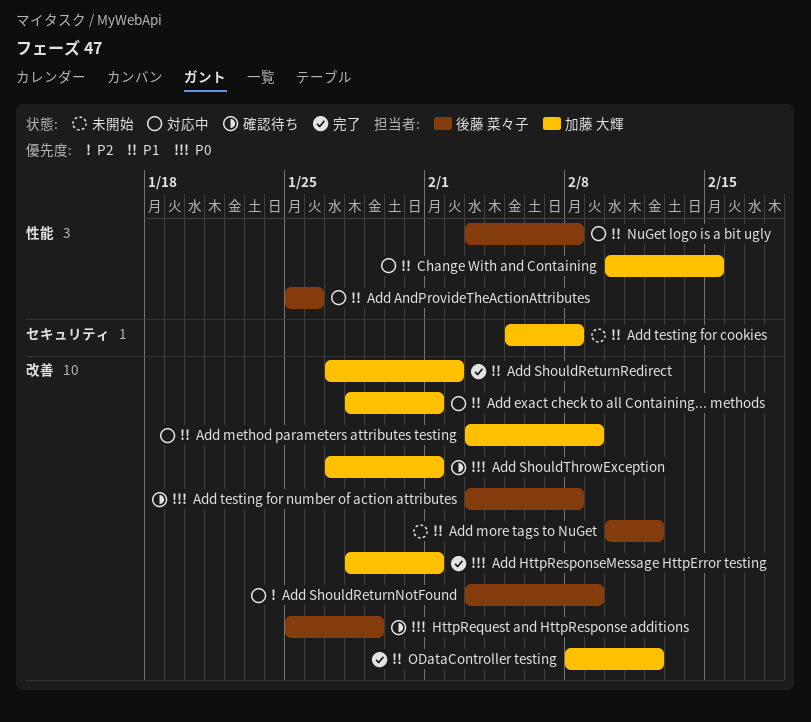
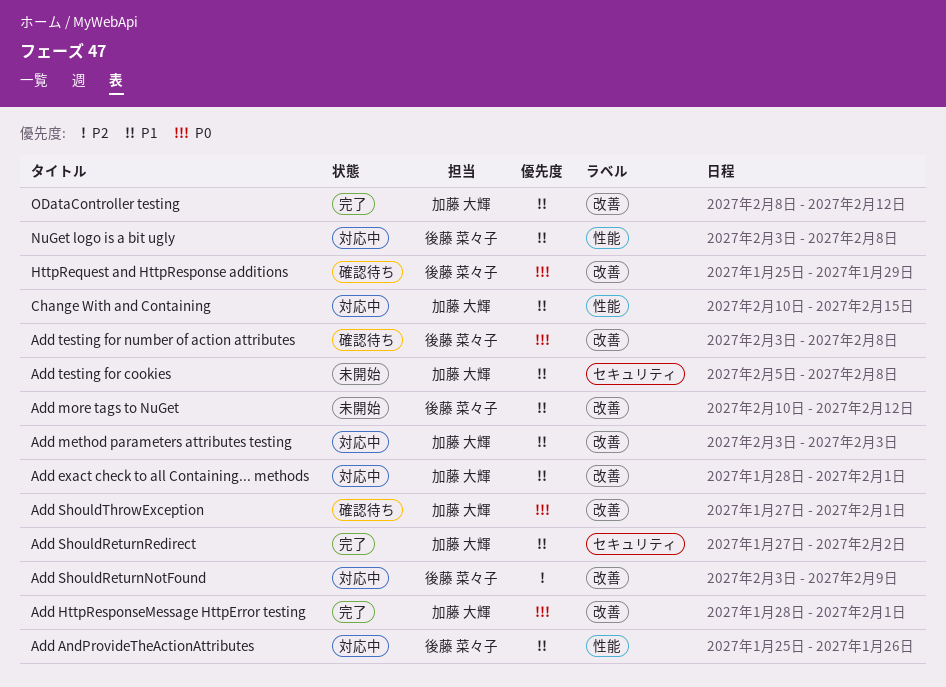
Add method parameters attributes testing, due: Feb 9 -> Feb 3
Add ShouldReturnRedirect, label: 改善 -> セキュリティ

